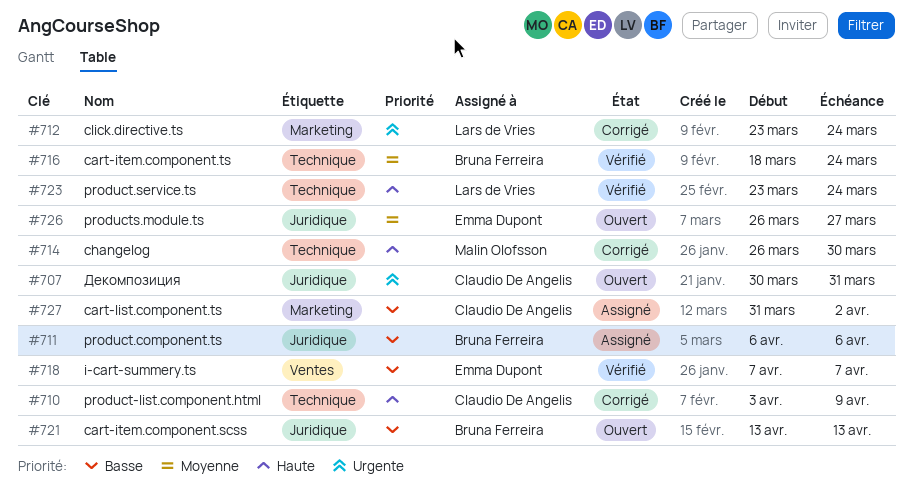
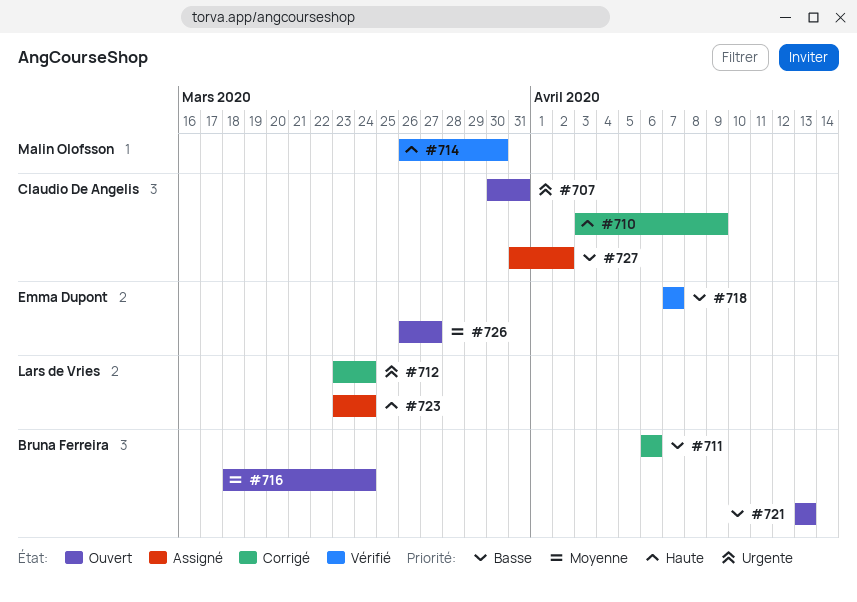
#711, status: Assigné -> Corrigé
#714, status: Corrigé -> Vérifié
#716, status: Vérifié -> Ouvert
#723, status: Vérifié -> Assigné

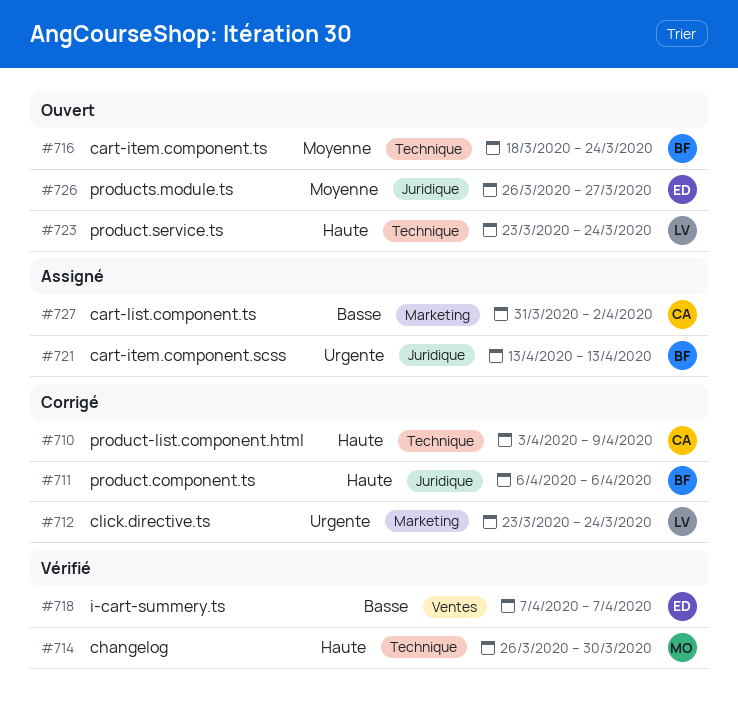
#707: present -> none
#711, priority: Basse -> Haute
#721, status: Ouvert -> Assigné
#721, priority: Basse -> Urgente
#723, status: Assigné -> Ouvert

